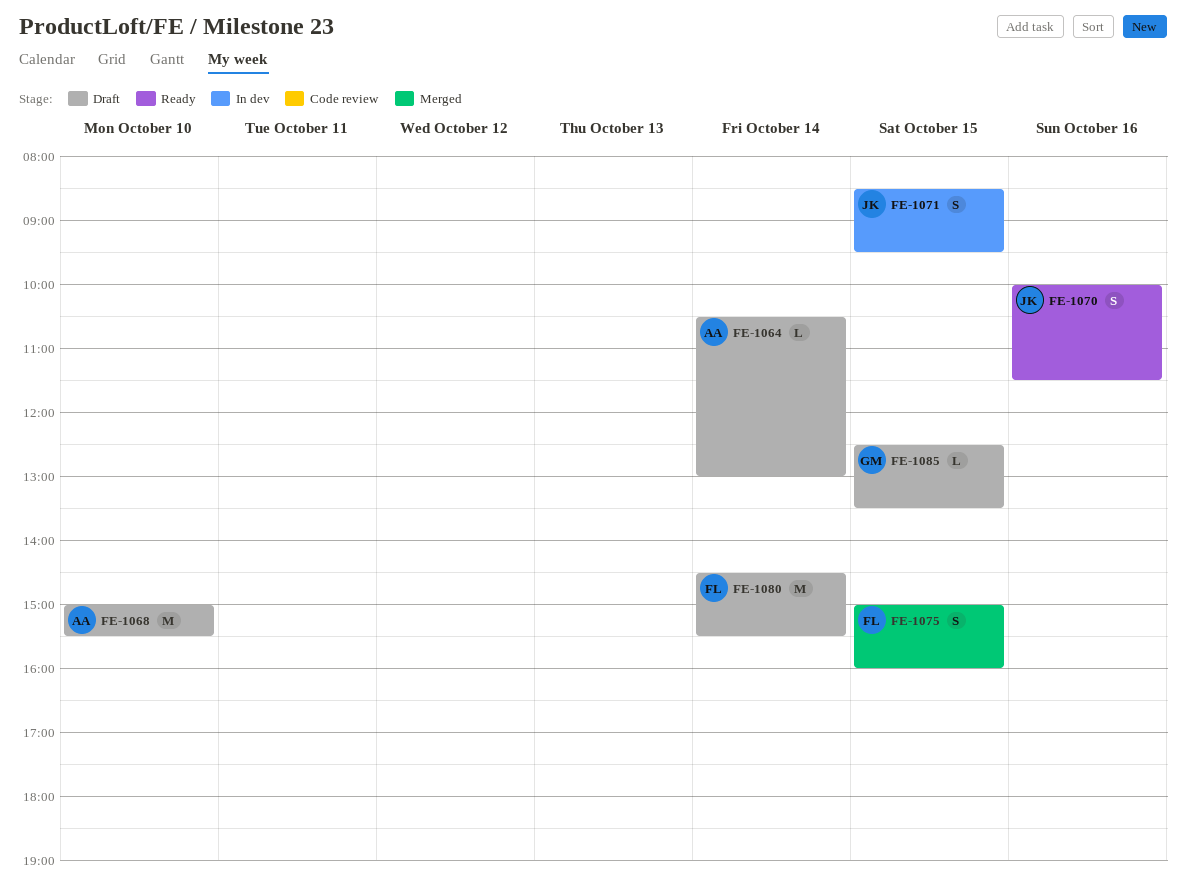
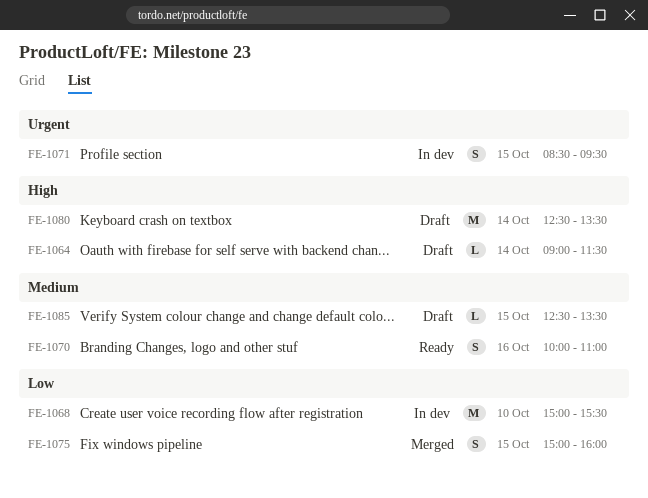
FE-1064, begins: 10:30 -> 09:00
FE-1064, ends: 13:00 -> 11:30
FE-1068, status: Draft -> In dev
FE-1070, ends: 11:30 -> 11:00
FE-1080, begins: 14:30 -> 12:30
FE-1080, ends: 15:30 -> 13:30

